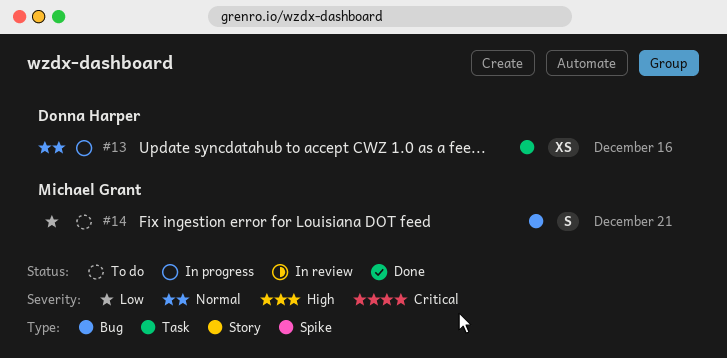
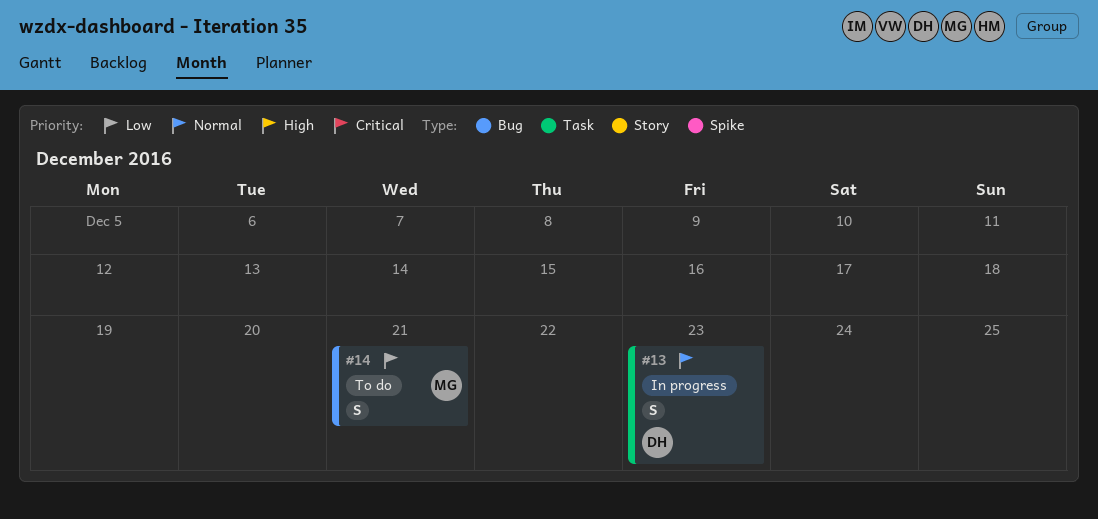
#13, estimate: XS -> S
#13, due: Dec 16 -> Dec 23

